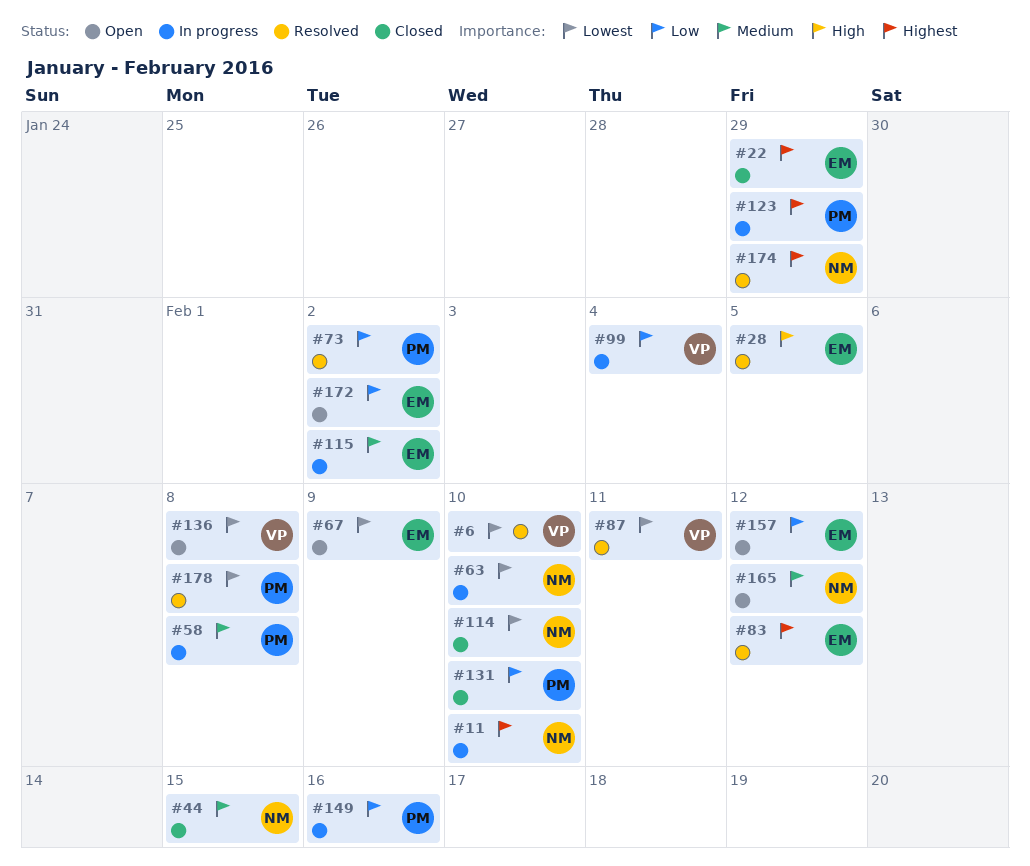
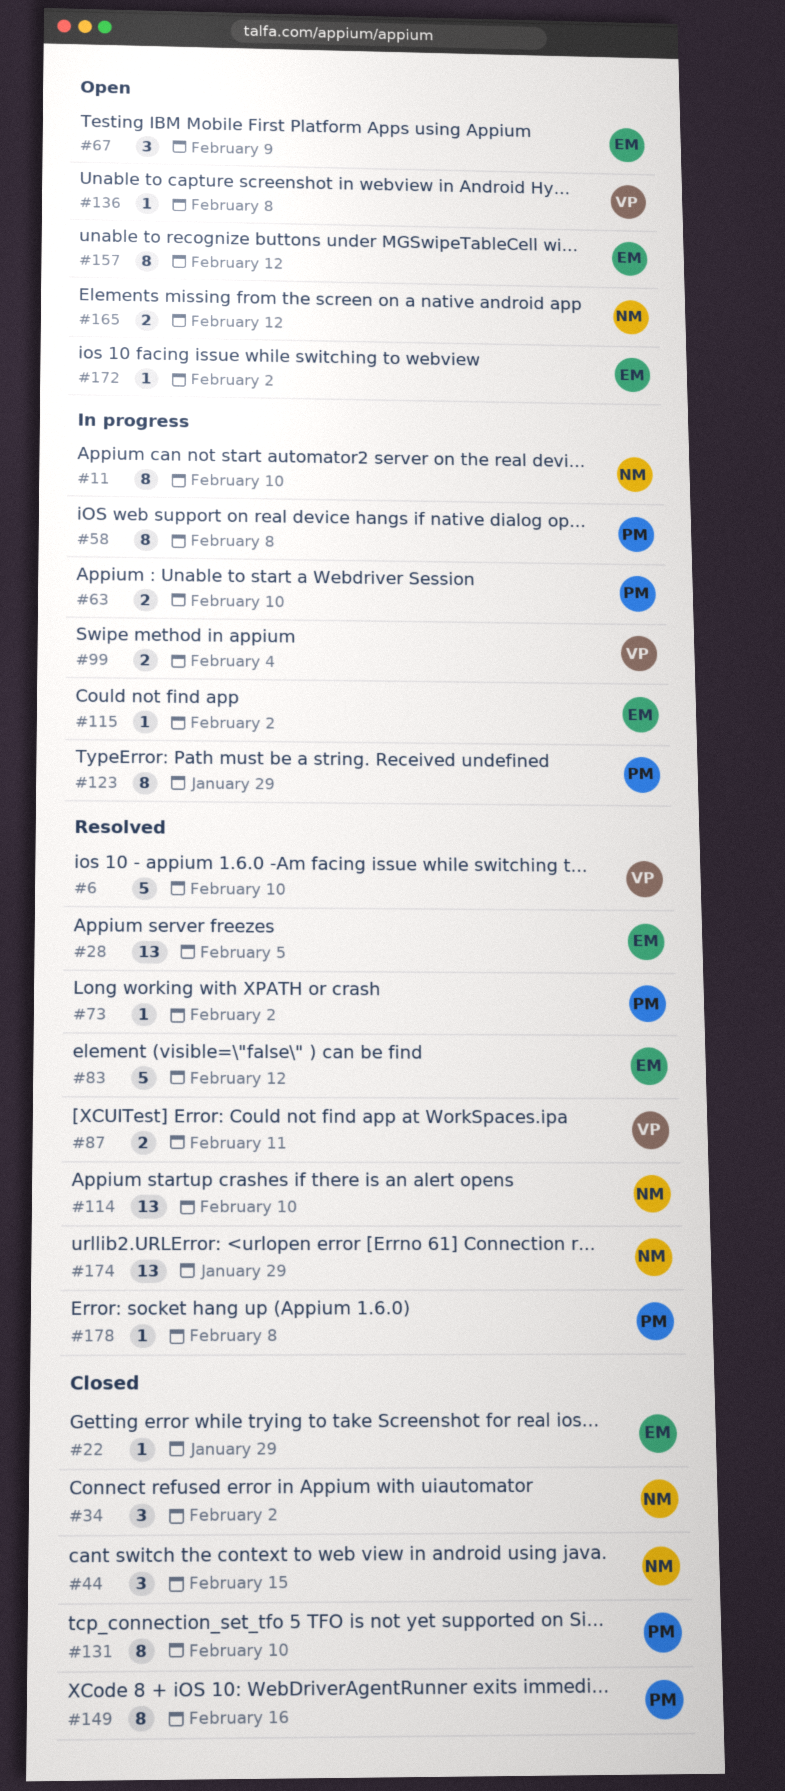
#34: none -> present
#63, owner: NM -> PM
#114, status: Closed -> Resolved
#149, status: In progress -> Closed

